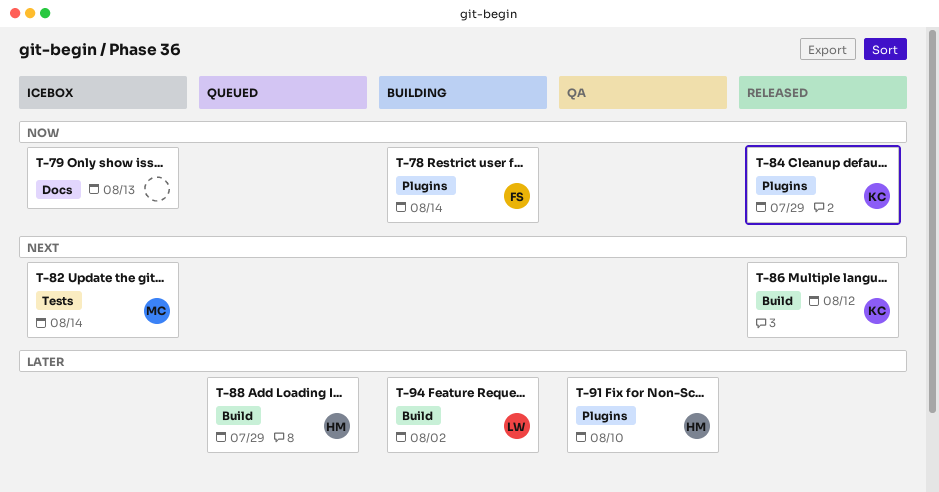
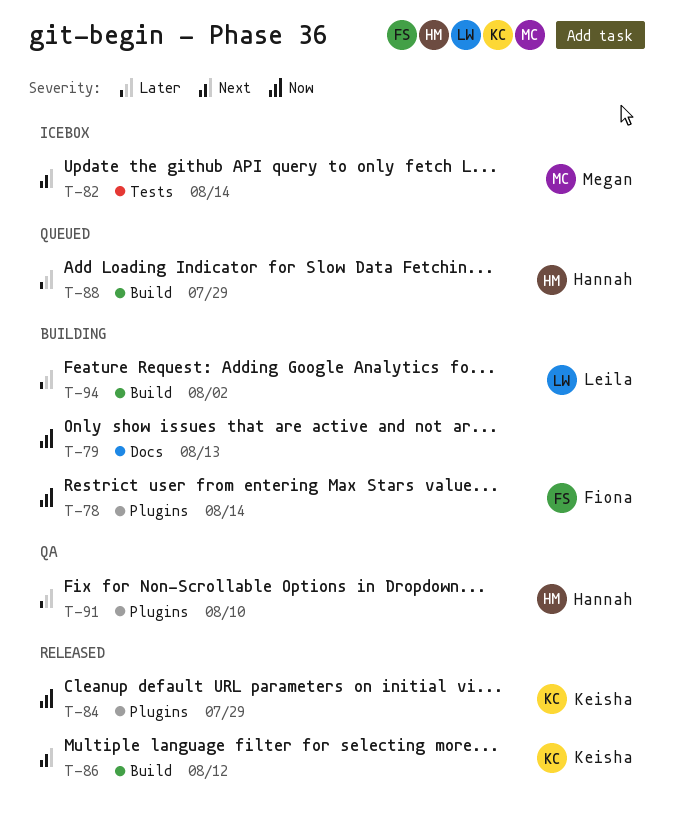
T-79, status: Icebox -> Building

